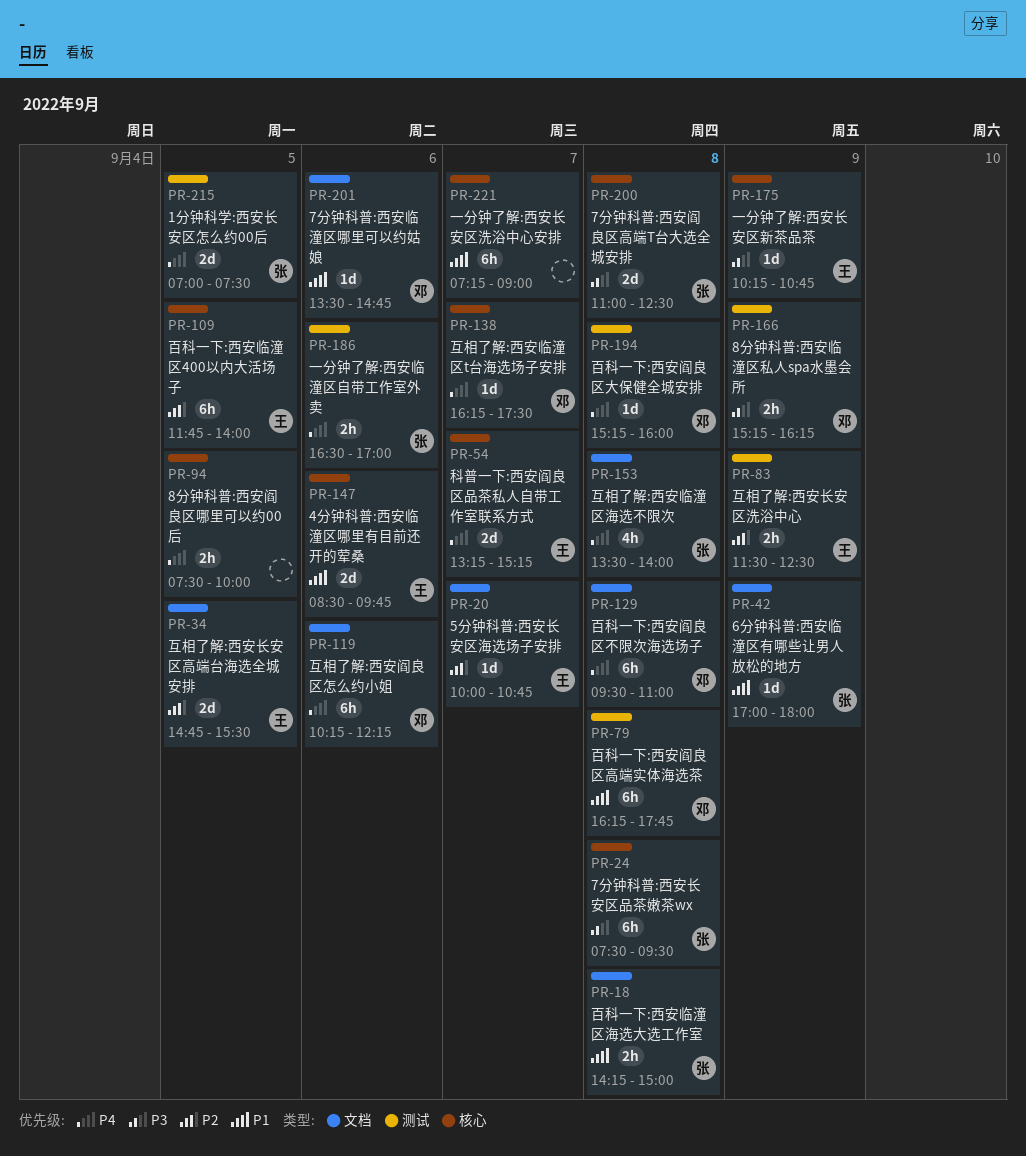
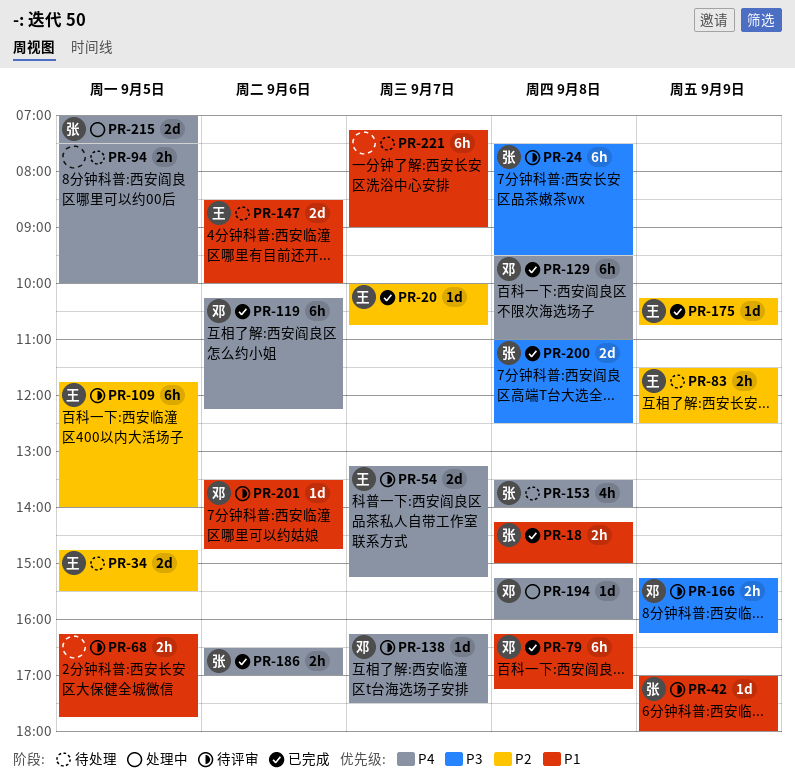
PR-68: none -> present
PR-79, ends: 17:45 -> 17:15
PR-147, ends: 09:45 -> 10:00
PR-175, priority: P3 -> P2

